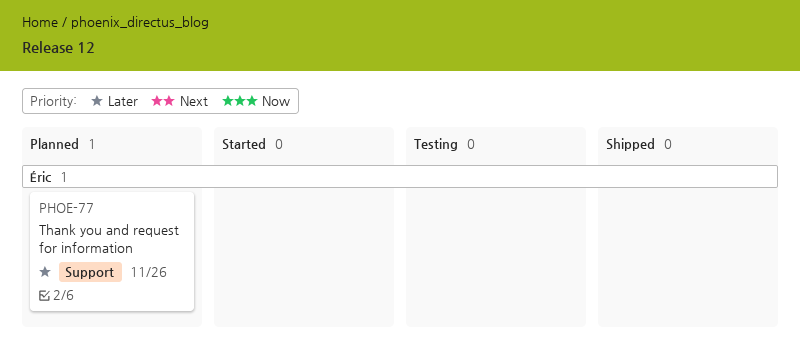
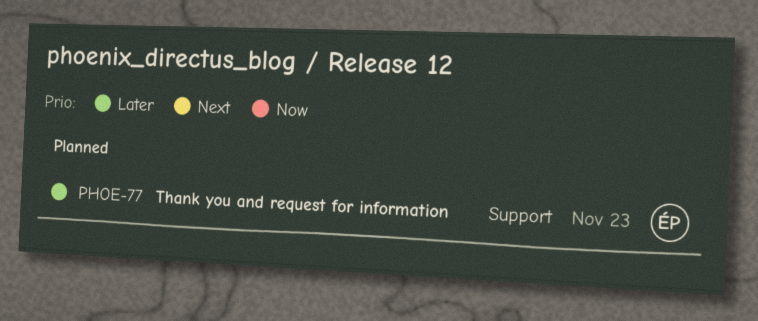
PHOE-77, due: Nov 26 -> Nov 23

